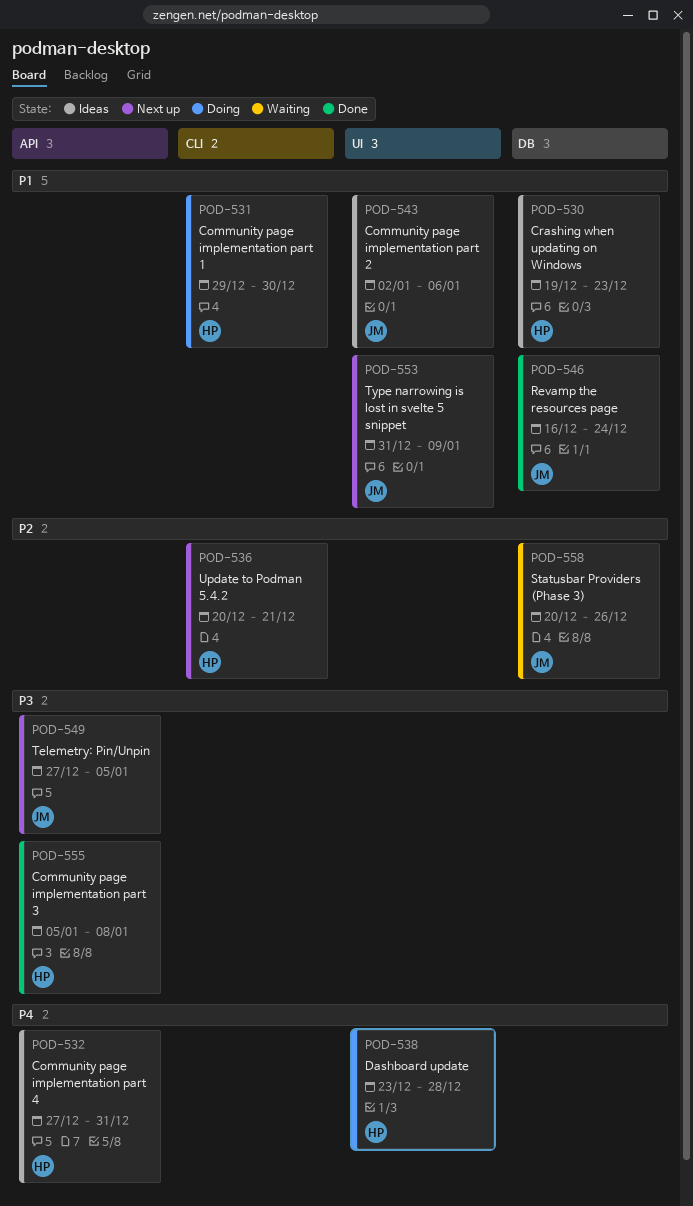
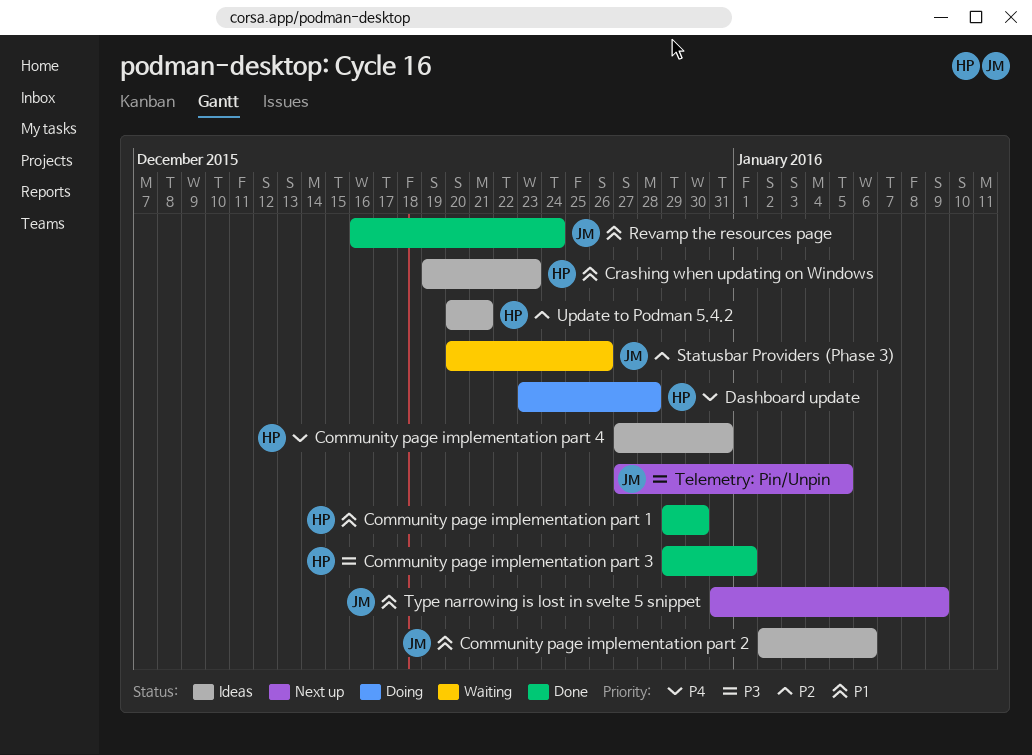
Community page implementation part 1, status: Doing -> Done
Community page implementation part 3, start: Jan 5 -> Dec 29
Community page implementation part 3, due: Jan 8 -> Jan 1
Update to Podman 5.4.2, status: Next up -> Ideas

